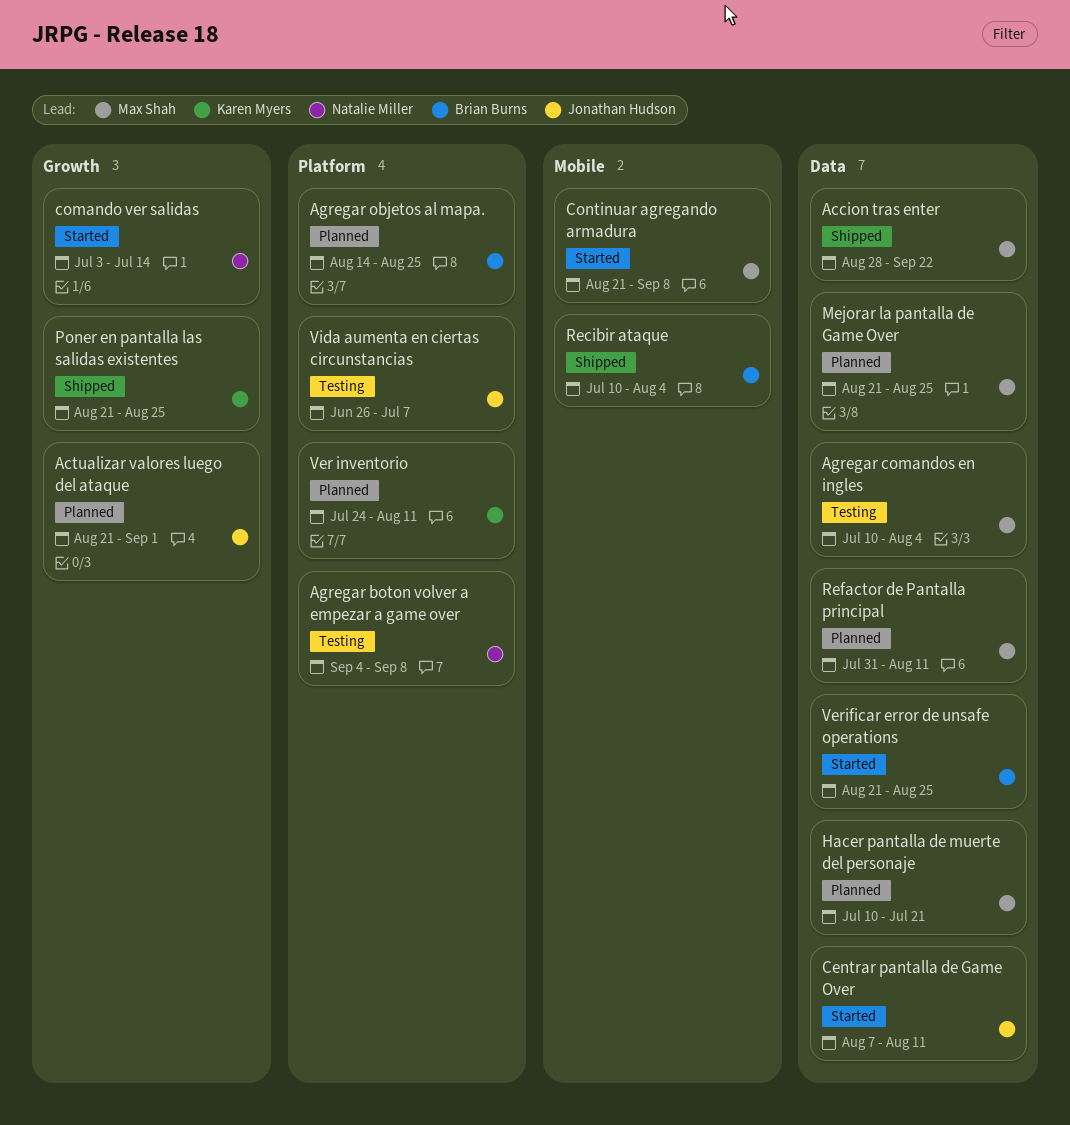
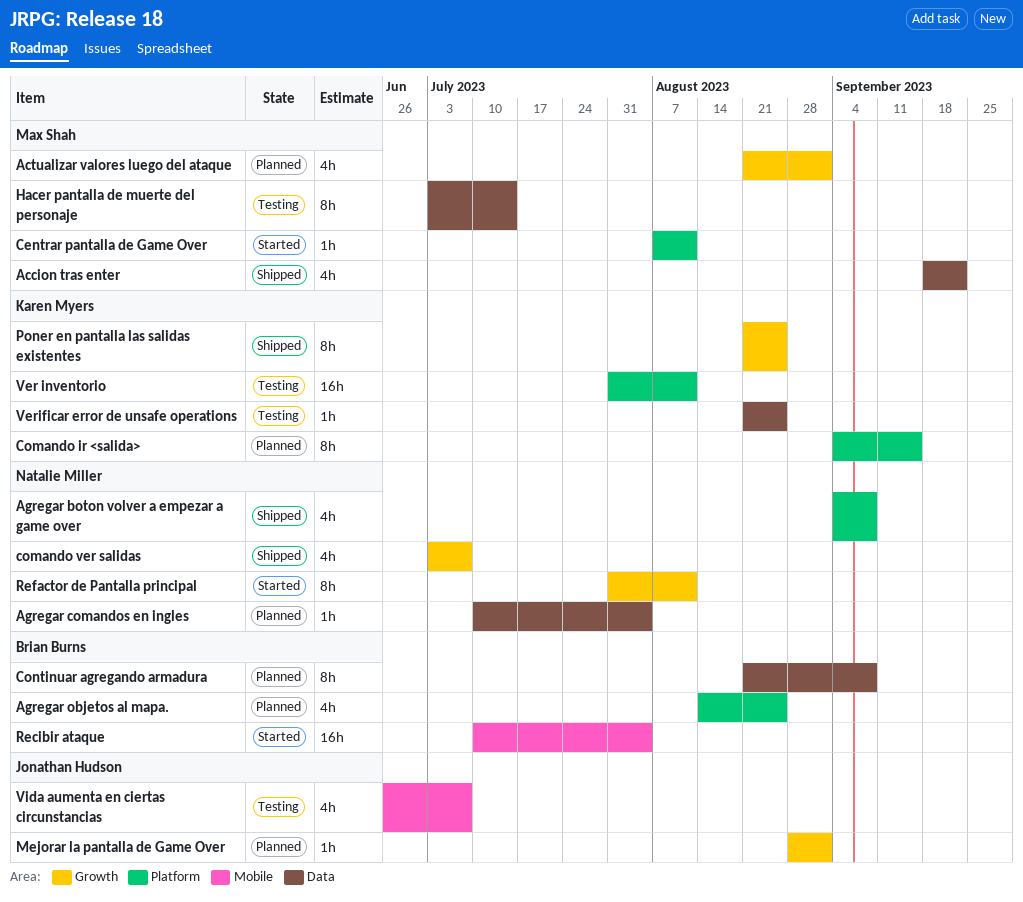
Accion tras enter, start: Aug 28 -> Sep 18
Actualizar valores luego del ataque, owner: Jonathan Hudson -> Max Shah
Agregar boton volver a empezar a game over, status: Testing -> Shipped
Agregar comandos en ingles, status: Testing -> Planned
Agregar comandos en ingles, owner: Max Shah -> Natalie Miller
Centrar pantalla de Game Over, owner: Jonathan Hudson -> Max Shah
Centrar pantalla de Game Over, label: Data -> Platform
Comando ir <salida>: none -> present
comando ver salidas, status: Started -> Shipped
comando ver salidas, due: Jul 14 -> Jul 7
Continuar agregando armadura, status: Started -> Planned
Continuar agregando armadura, owner: Max Shah -> Brian Burns
Continuar agregando armadura, label: Mobile -> Data
Hacer pantalla de muerte del personaje, status: Planned -> Testing
Hacer pantalla de muerte del personaje, start: Jul 10 -> Jul 3
Hacer pantalla de muerte del personaje, due: Jul 21 -> Jul 14
Mejorar la pantalla de Game Over, owner: Max Shah -> Jonathan Hudson
Mejorar la pantalla de Game Over, label: Data -> Growth
Mejorar la pantalla de Game Over, start: Aug 21 -> Aug 28
Mejorar la pantalla de Game Over, due: Aug 25 -> Sep 1
Recibir ataque, status: Shipped -> Started
Refactor de Pantalla principal, status: Planned -> Started
Refactor de Pantalla principal, owner: Max Shah -> Natalie Miller
Refactor de Pantalla principal, label: Data -> Growth
Ver inventorio, status: Planned -> Testing
Ver inventorio, start: Jul 24 -> Jul 31
Verificar error de unsafe operations, status: Started -> Testing
Verificar error de unsafe operations, owner: Brian Burns -> Karen Myers
Vida aumenta en ciertas circunstancias, label: Platform -> Mobile

